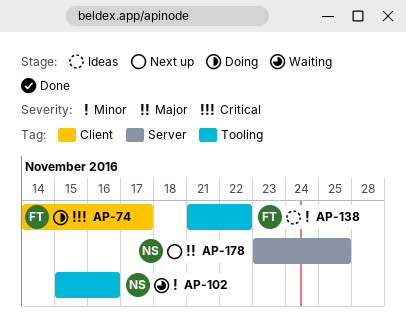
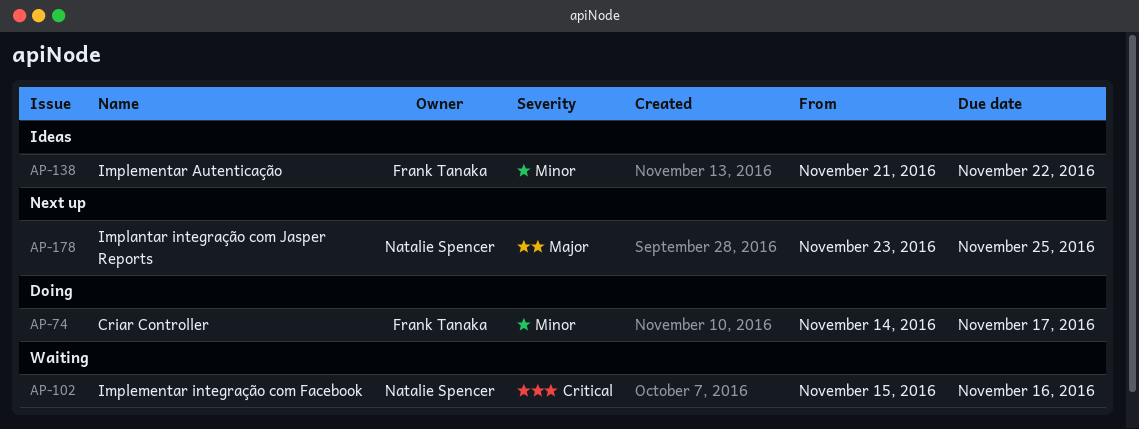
AP-74, priority: Critical -> Minor
AP-102, priority: Minor -> Critical

